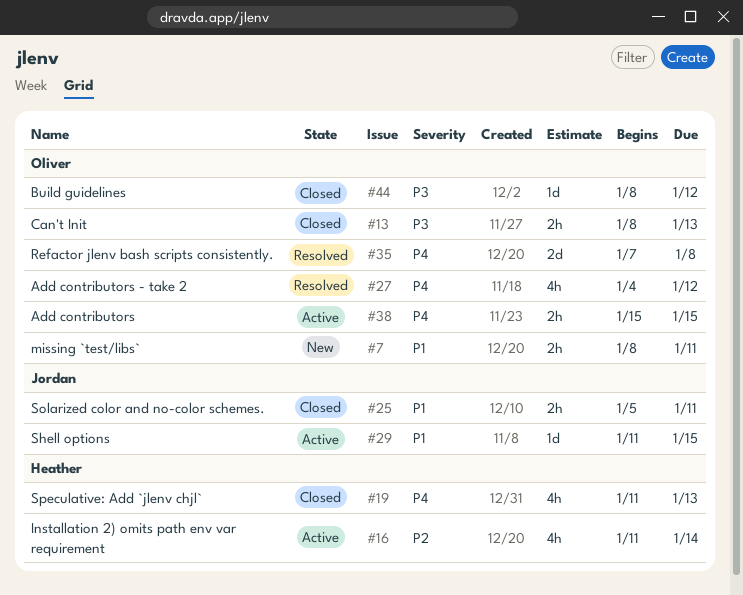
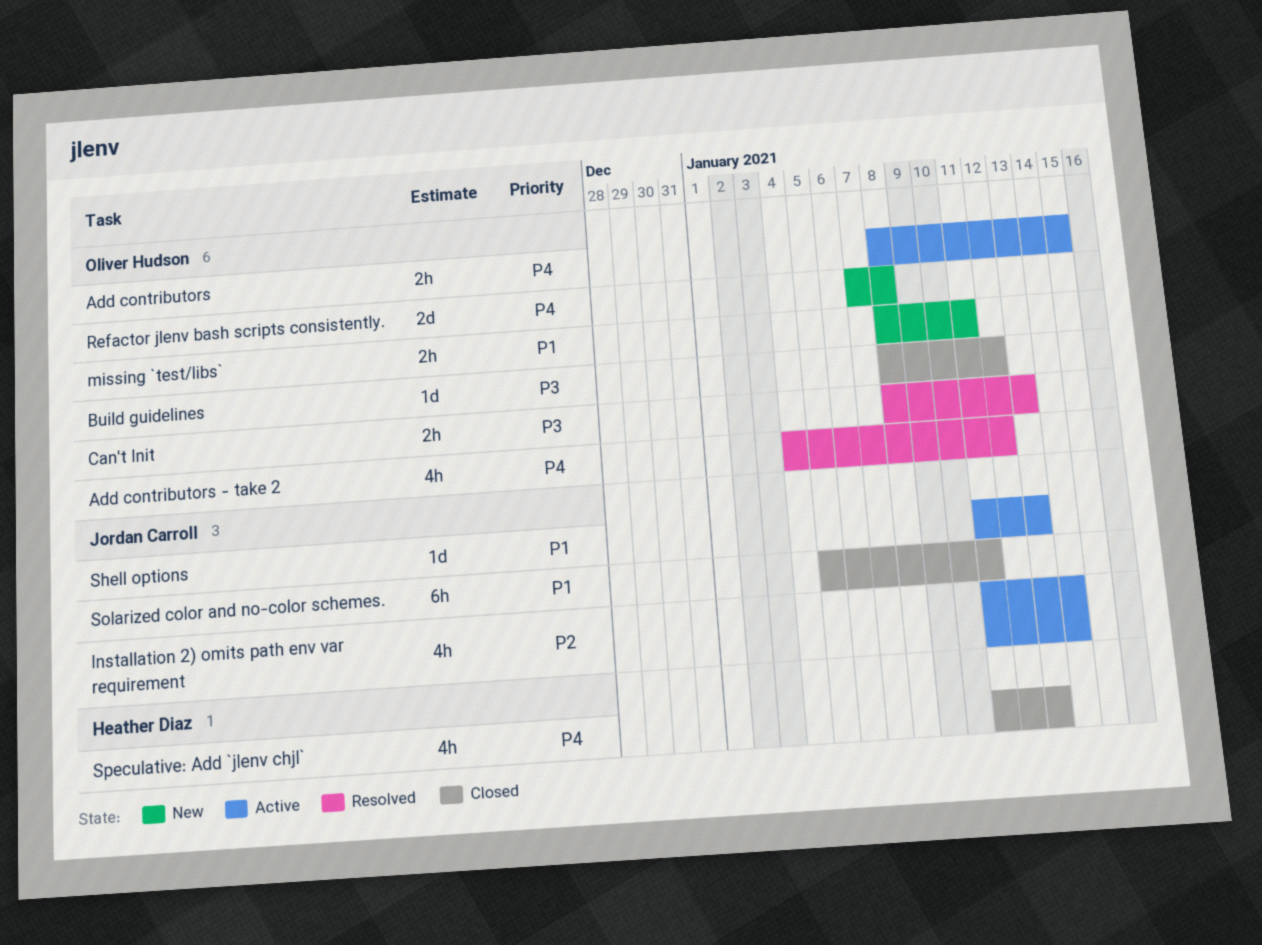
Add contributors, start: Jan 15 -> Jan 8
Can't Init, status: Closed -> Resolved
Installation 2) omits path env var requirement, owner: Heather Diaz -> Jordan Carroll
Refactor jlenv bash scripts consistently., status: Resolved -> New
Shell options, due: Jan 15 -> Jan 13
Solarized color and no-color schemes., estimate: 2h -> 6h

